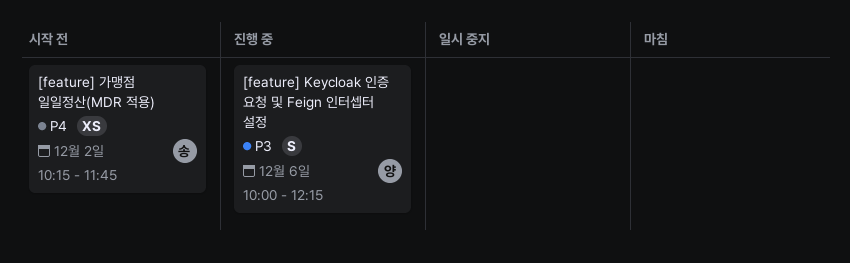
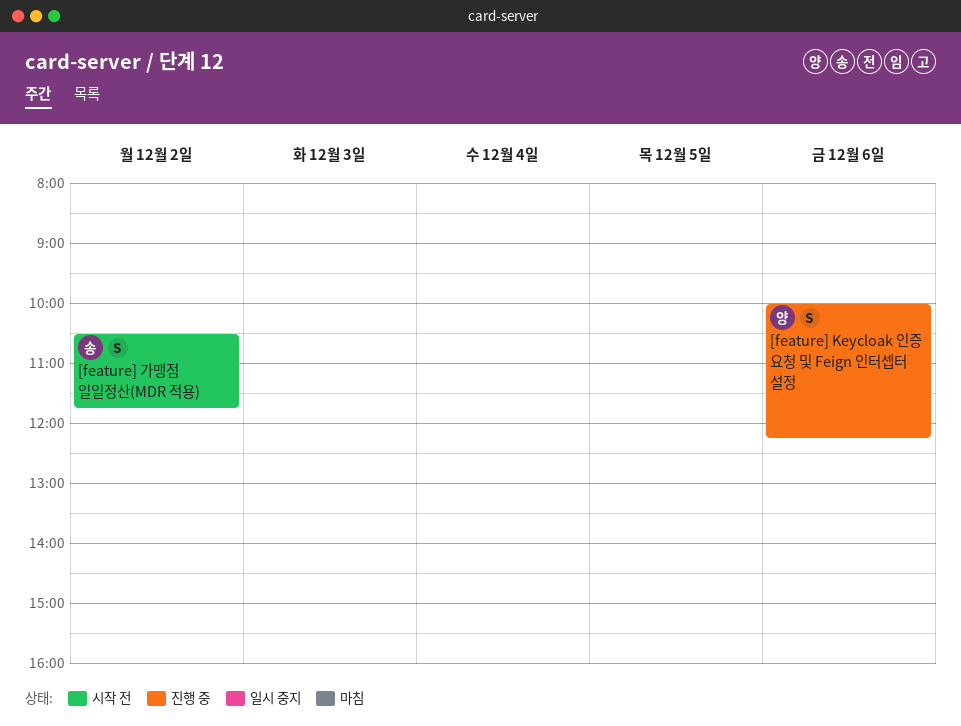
[feature] 가맹점 일일정산(MDR 적용), estimate: XS -> S
[feature] 가맹점 일일정산(MDR 적용), begins: 10:15 -> 10:30

